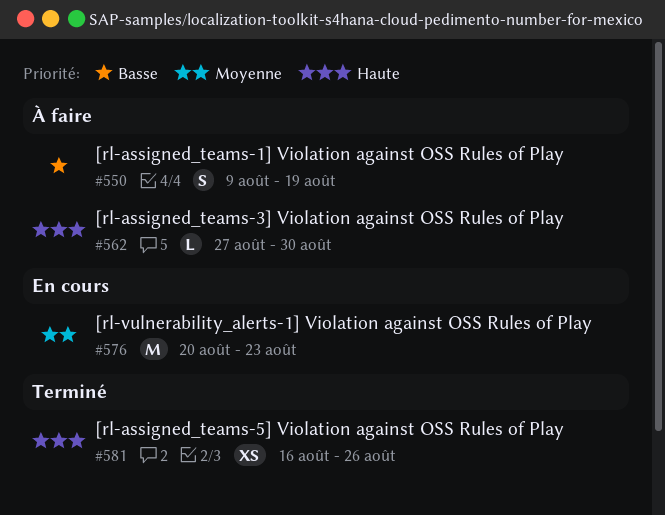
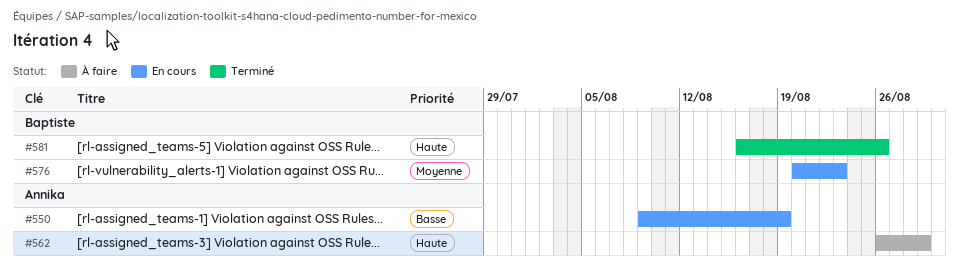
#550, status: À faire -> En cours
#562, start: Aug 27 -> Aug 26
#562, due: Aug 30 -> Aug 29

